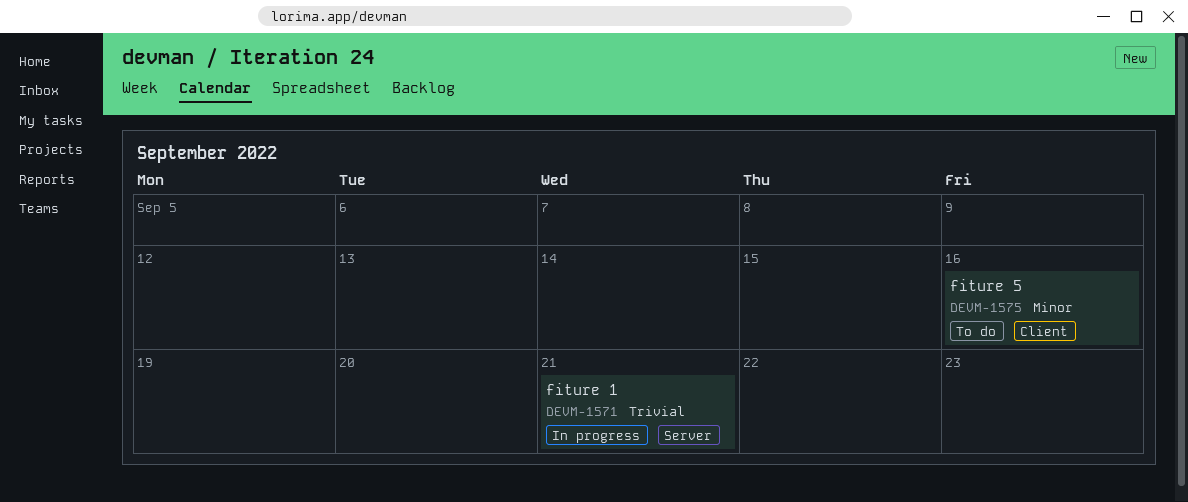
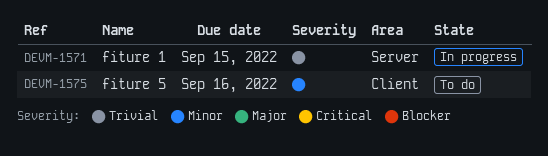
DEVM-1571, due: Sep 21 -> Sep 15

